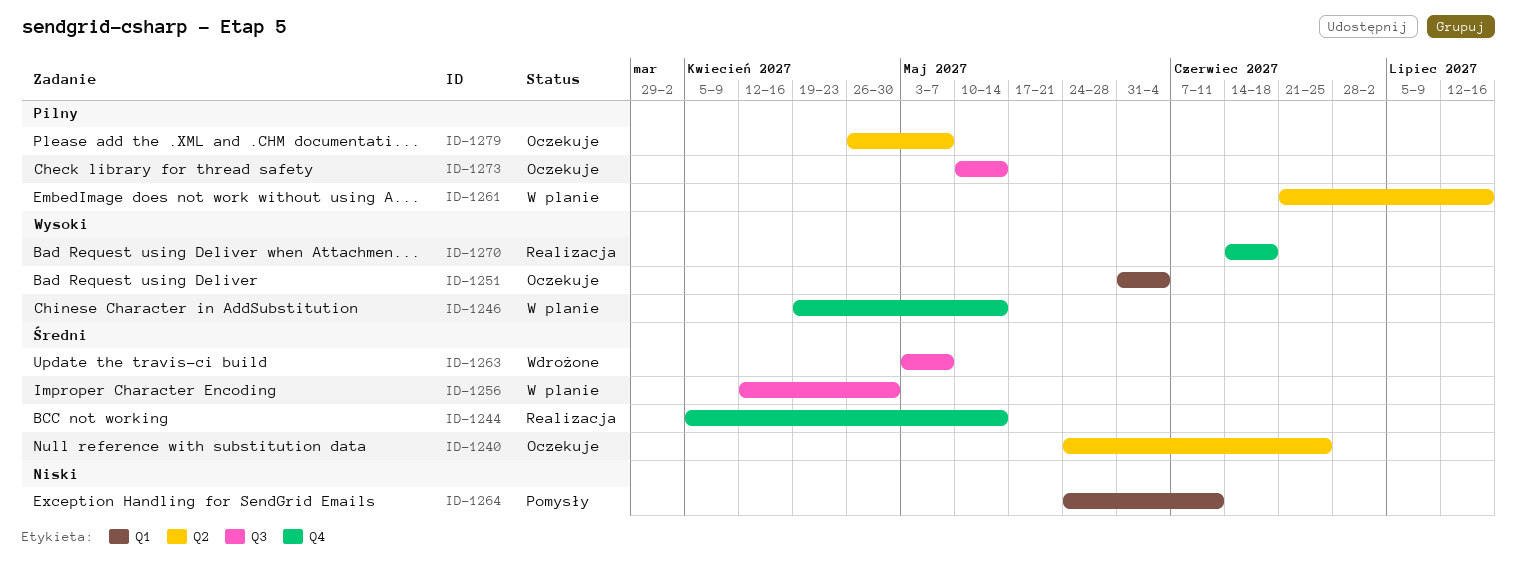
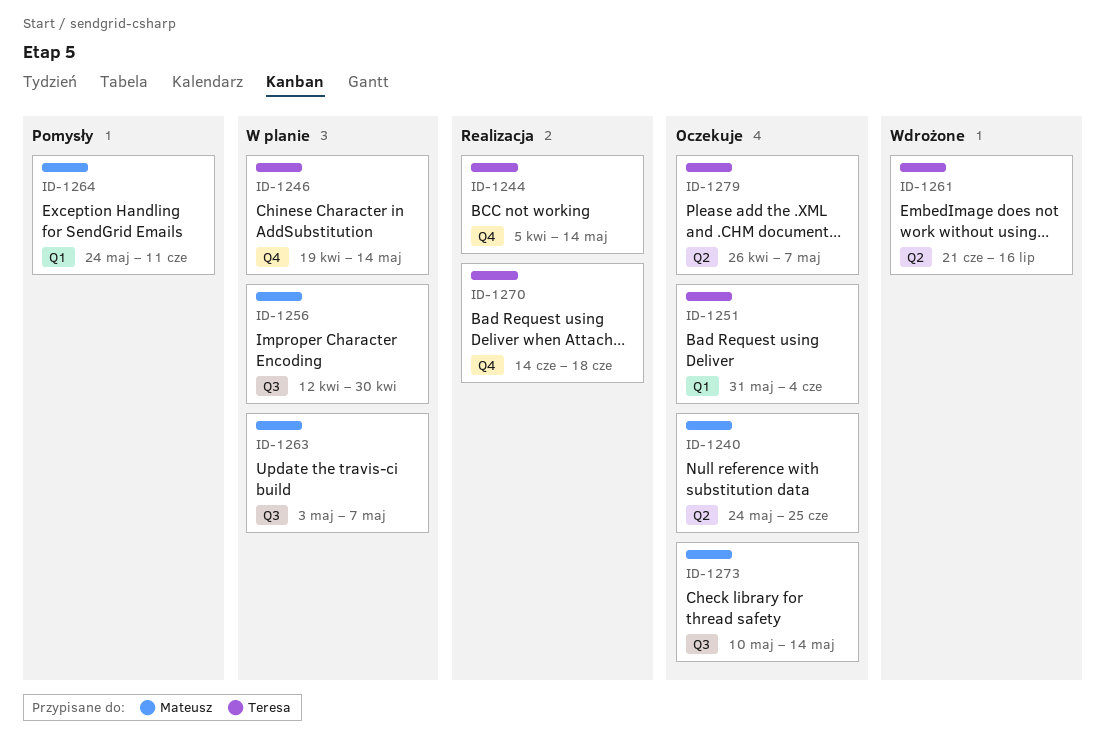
ID-1261, status: W planie -> Wdrożone
ID-1263, status: Wdrożone -> W planie

